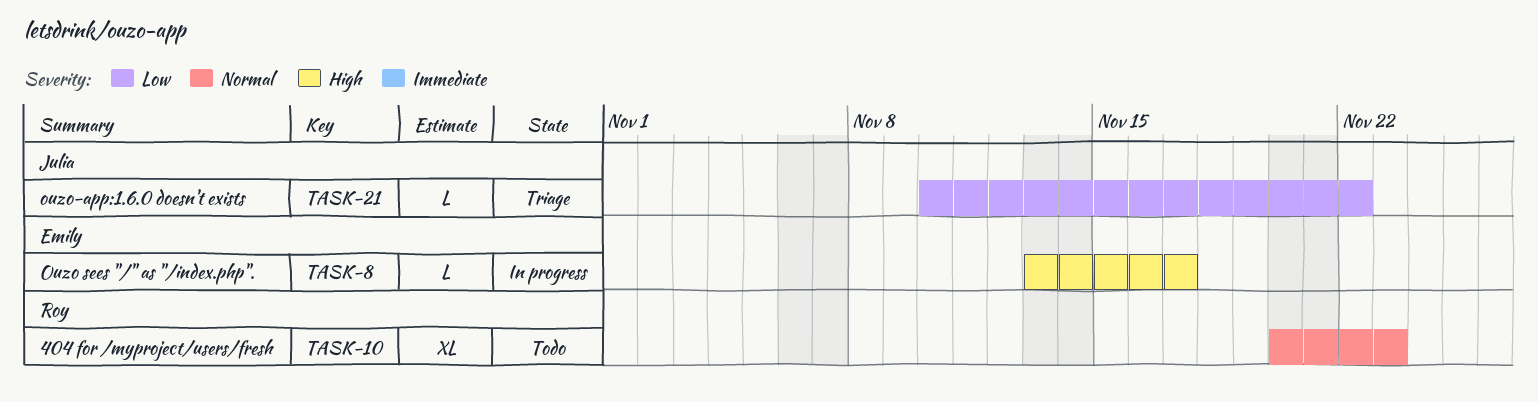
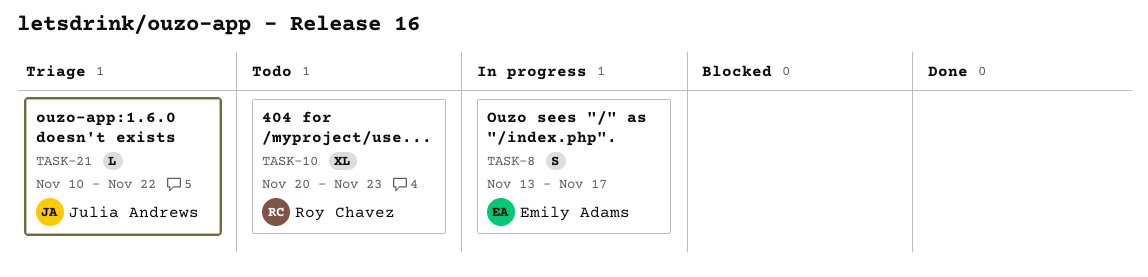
TASK-8, estimate: L -> S

